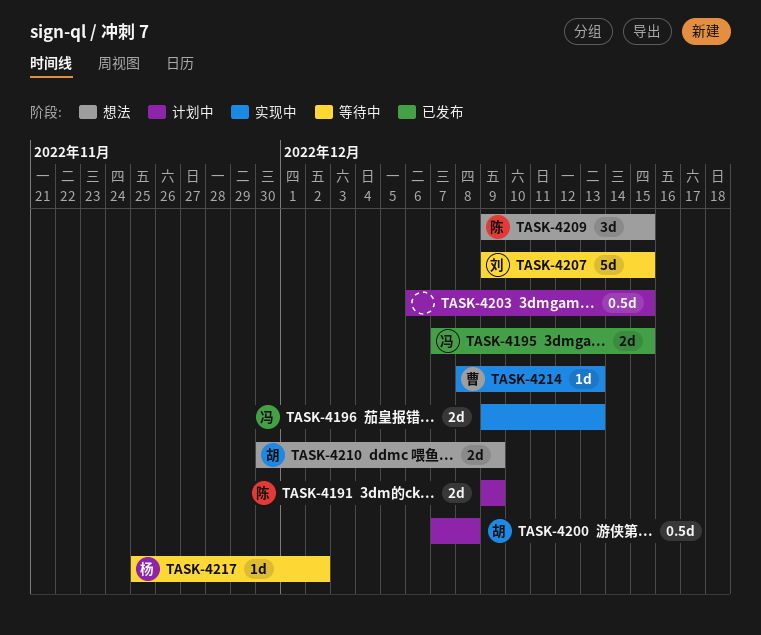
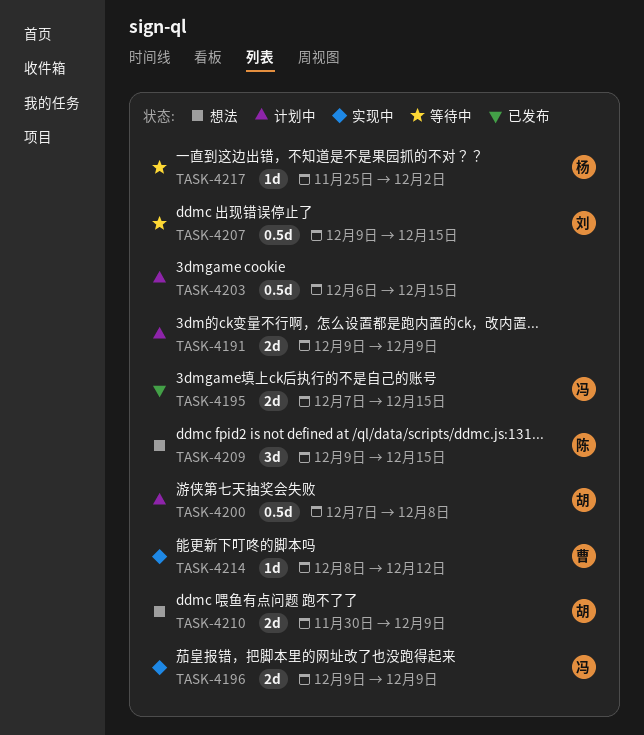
TASK-4191, owner: 陈 -> none
TASK-4196, due: Dec 13 -> Dec 9
TASK-4207, estimate: 5d -> 0.5d
TASK-4214, due: Dec 13 -> Dec 12

